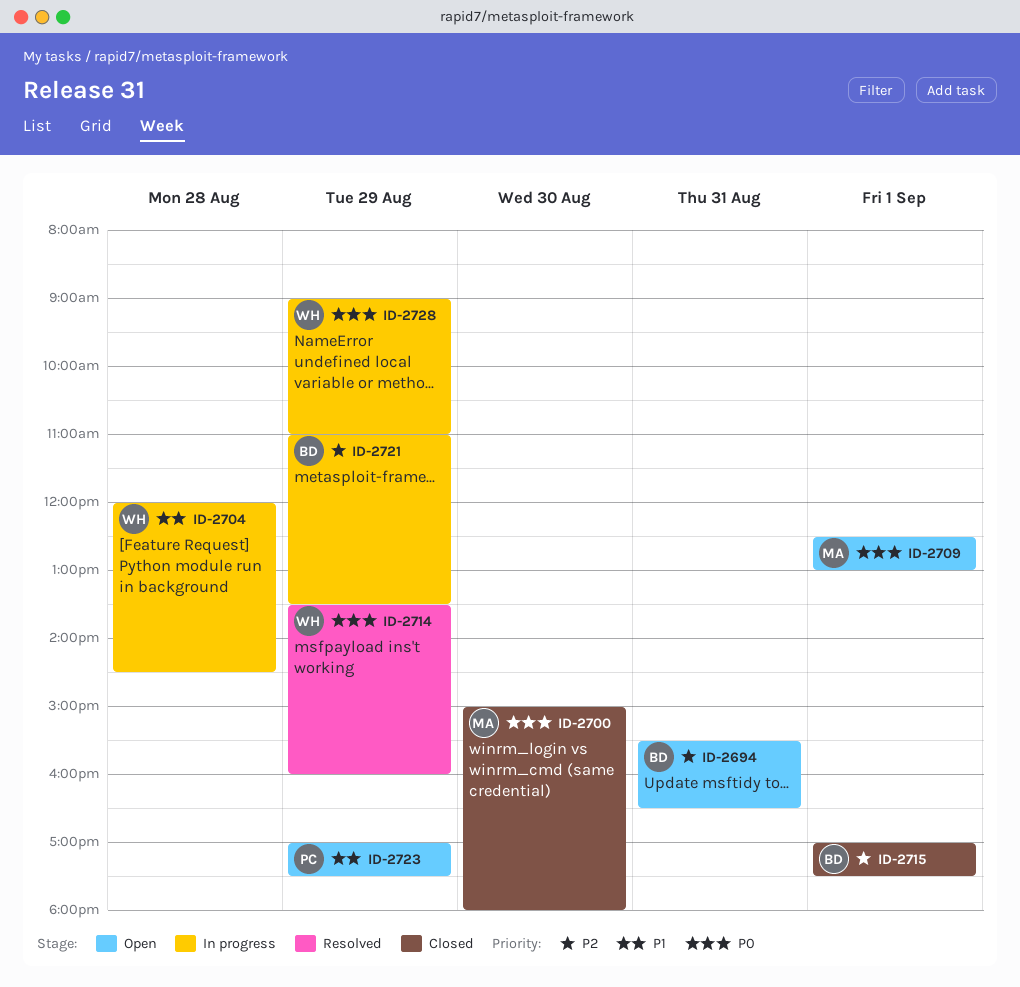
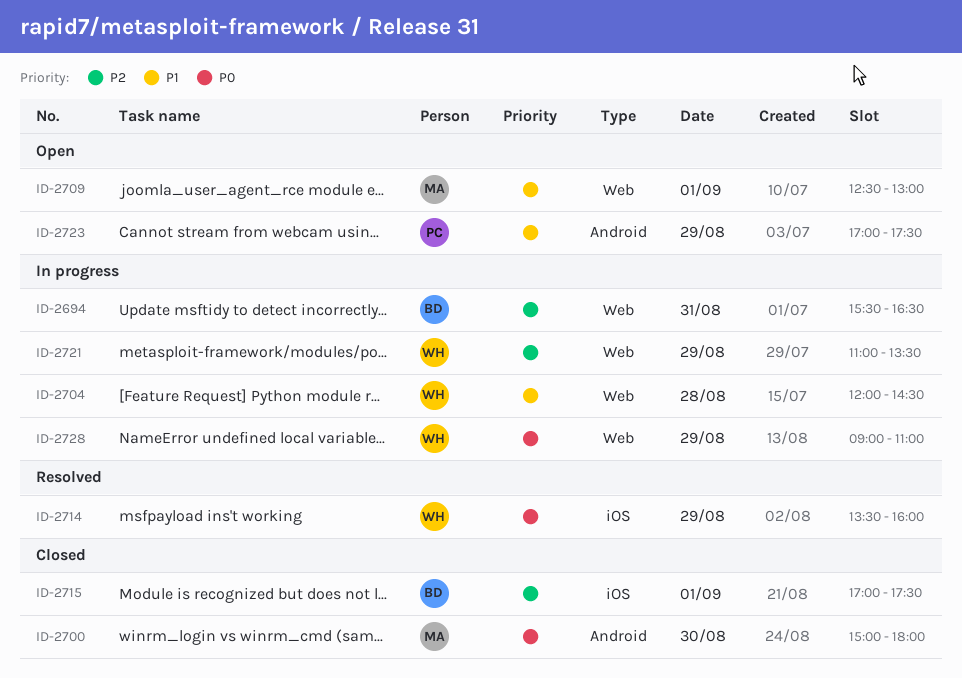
ID-2694, status: Open -> In progress
ID-2709, priority: P0 -> P1
ID-2721, owner: BD -> WH

